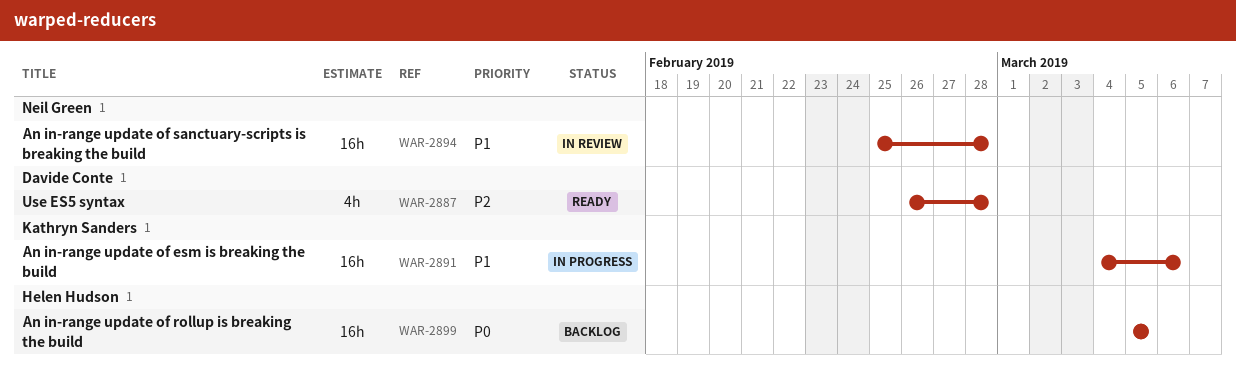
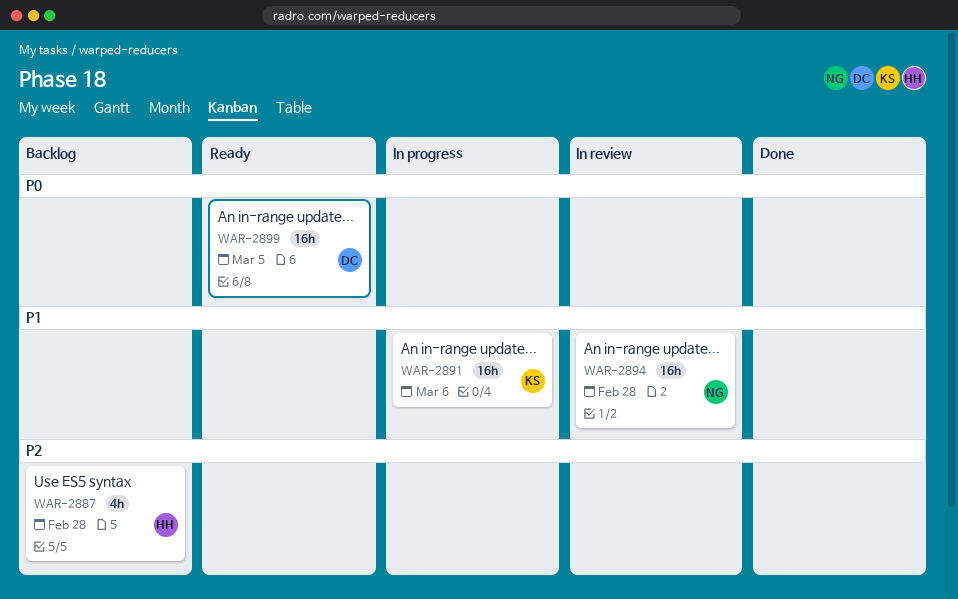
WAR-2887, status: Ready -> Backlog
WAR-2887, owner: Davide Conte -> Helen Hudson
WAR-2899, status: Backlog -> Ready
WAR-2899, owner: Helen Hudson -> Davide Conte

